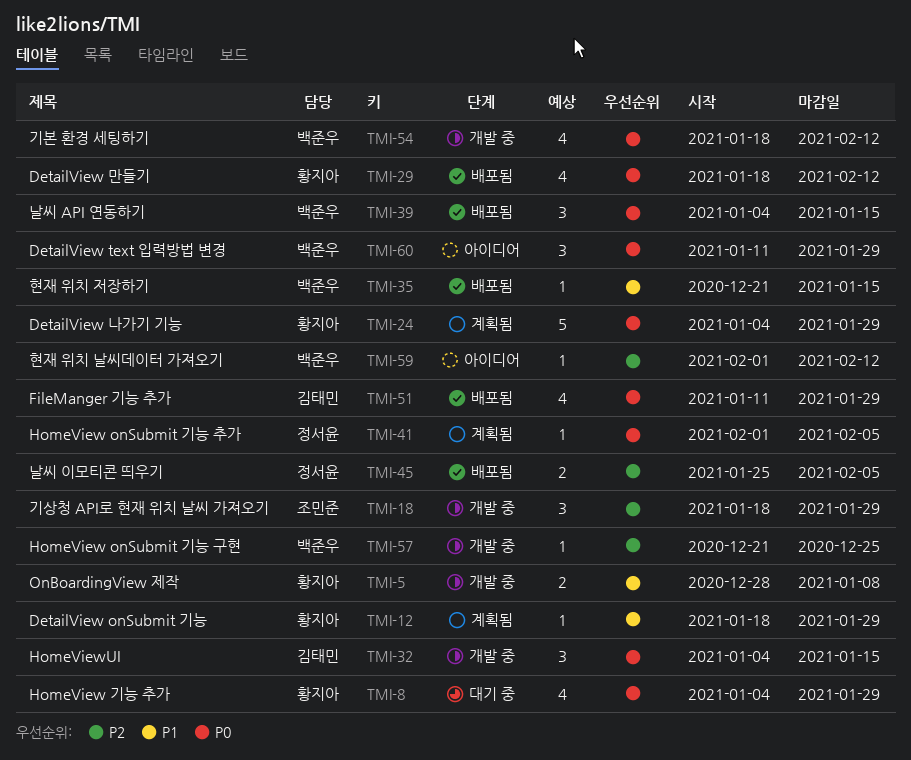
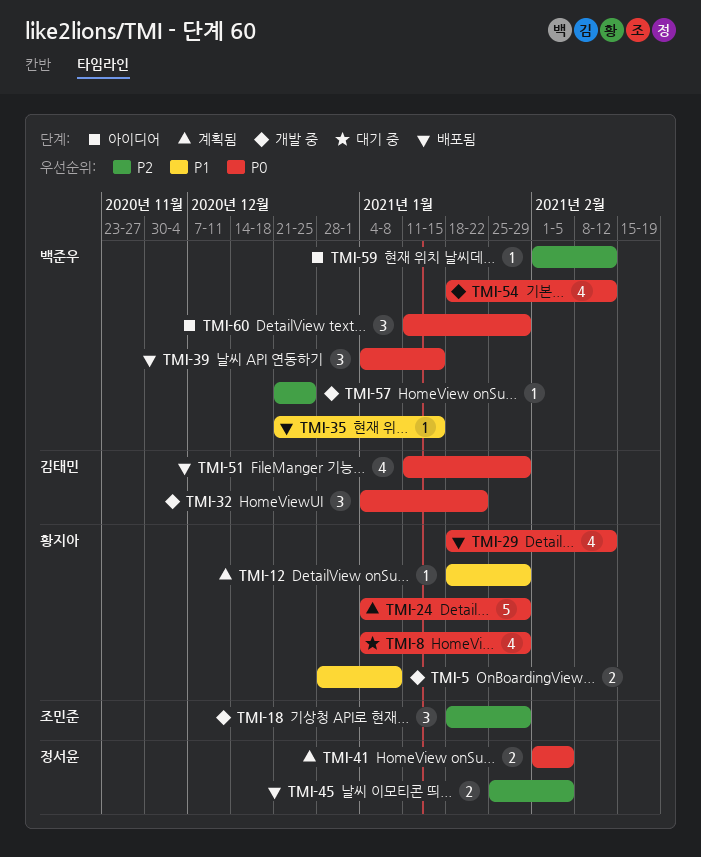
TMI-32, due: Jan 15 -> Jan 22
TMI-41, estimate: 1 -> 2

